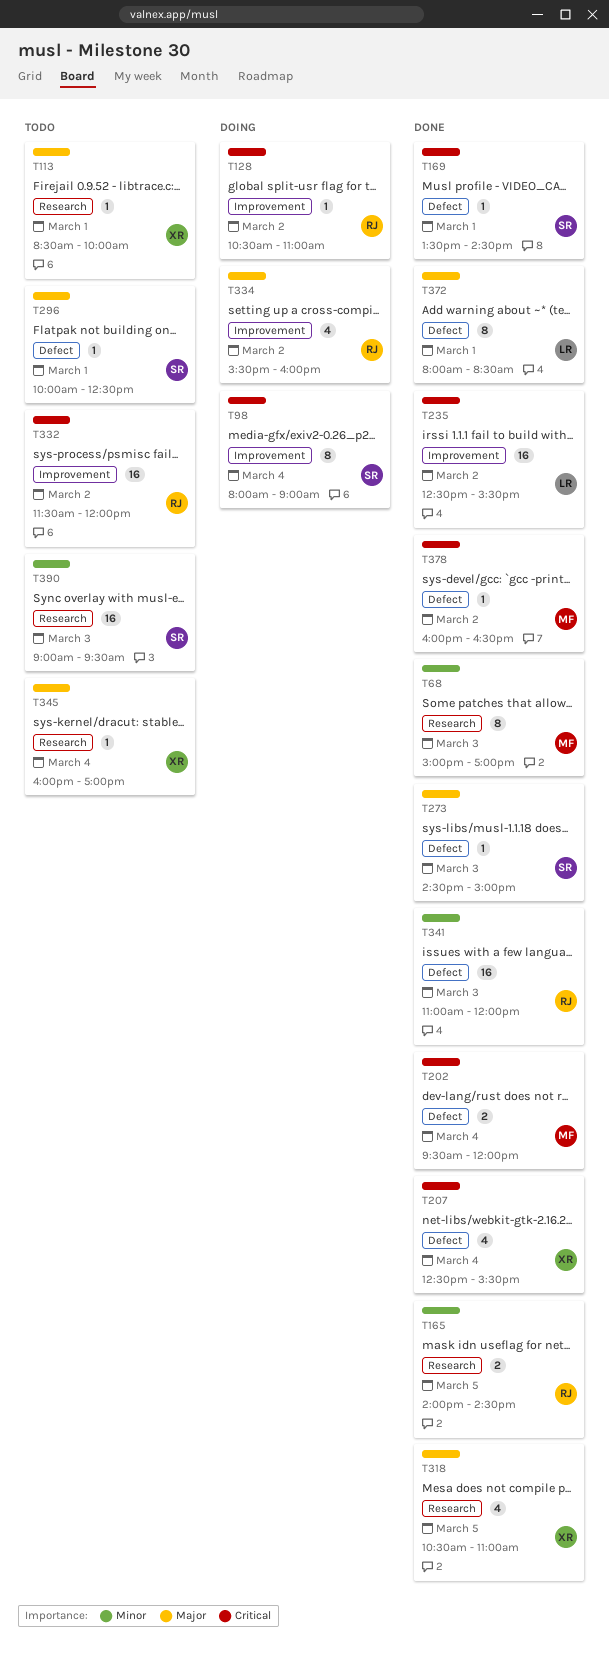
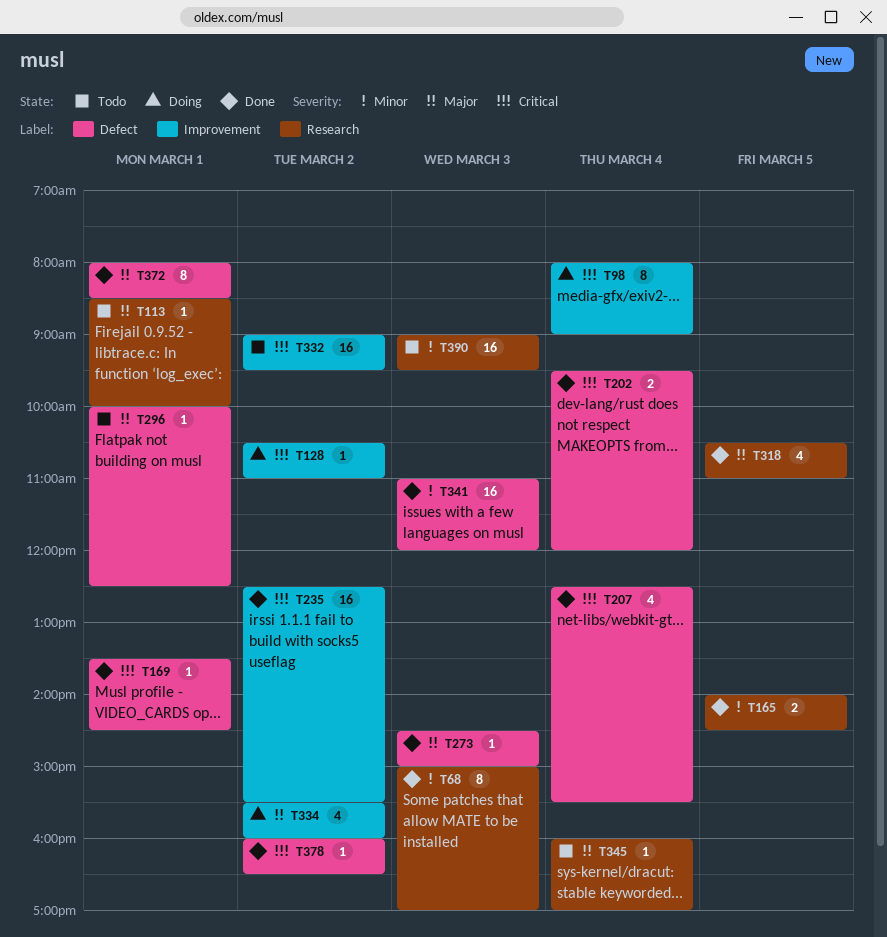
T332, begins: 11:30 -> 09:00
T332, ends: 12:00 -> 09:30

